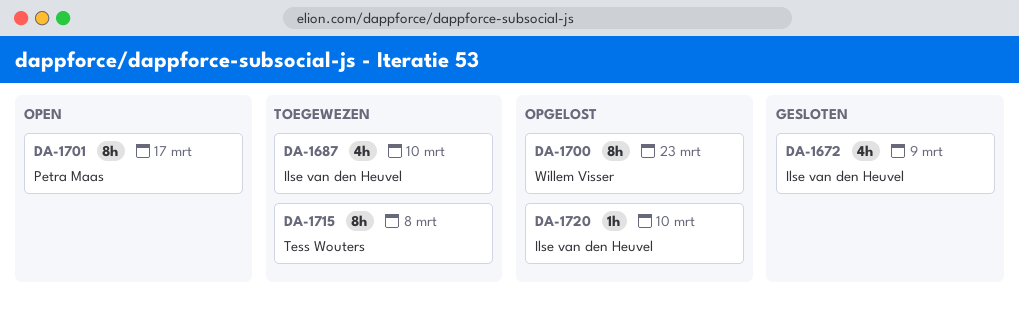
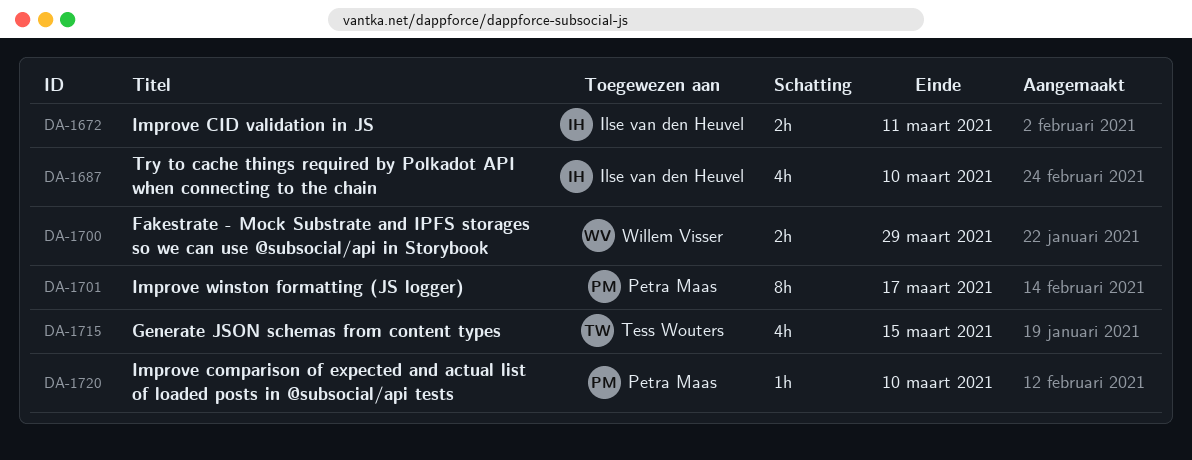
DA-1672, estimate: 4h -> 2h
DA-1672, due: Mar 9 -> Mar 11
DA-1700, estimate: 8h -> 2h
DA-1700, due: Mar 23 -> Mar 29
DA-1715, estimate: 8h -> 4h
DA-1715, due: Mar 8 -> Mar 15
DA-1720, owner: Ilse van den Heuvel -> Petra Maas

